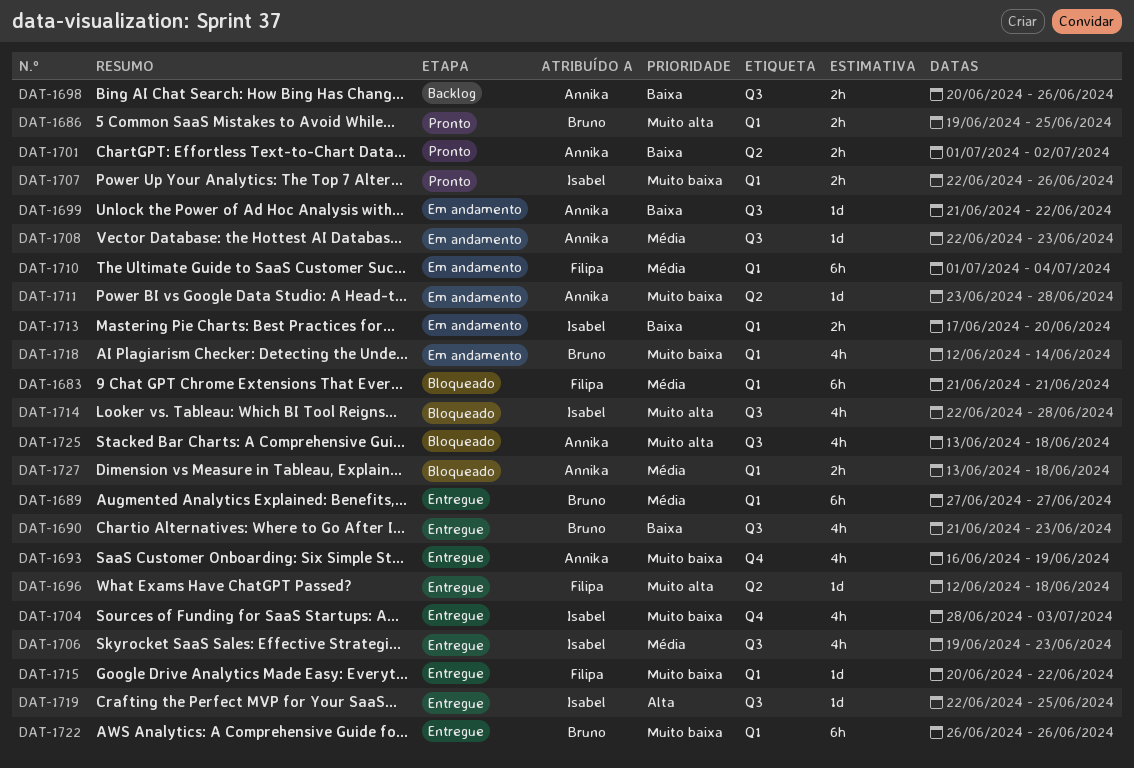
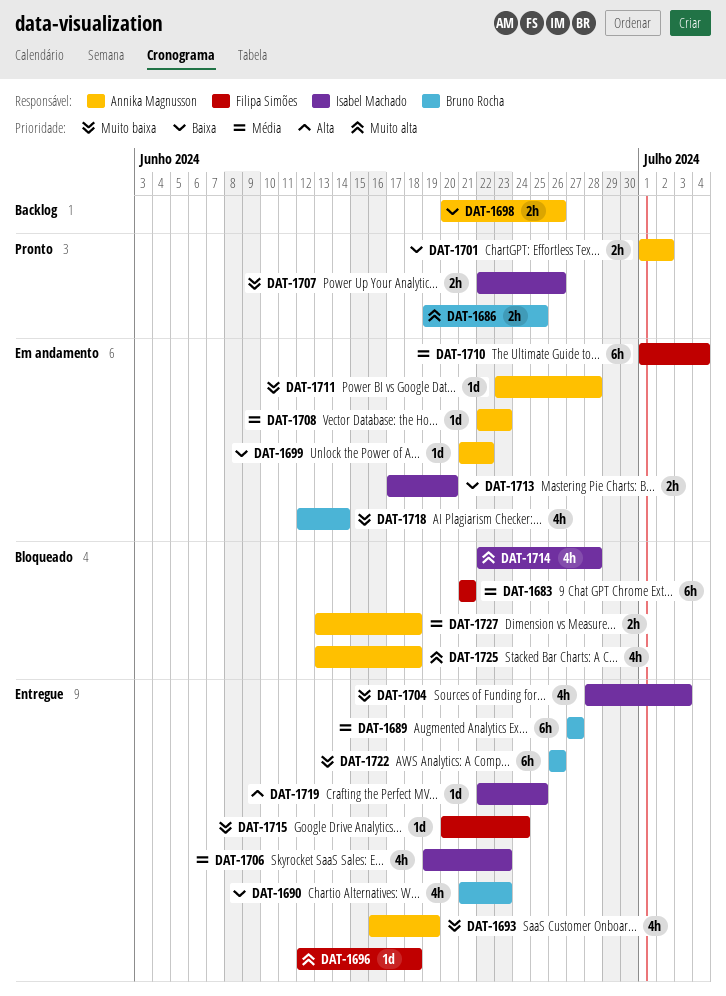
DAT-1715, due: Jun 22 -> Jun 24

